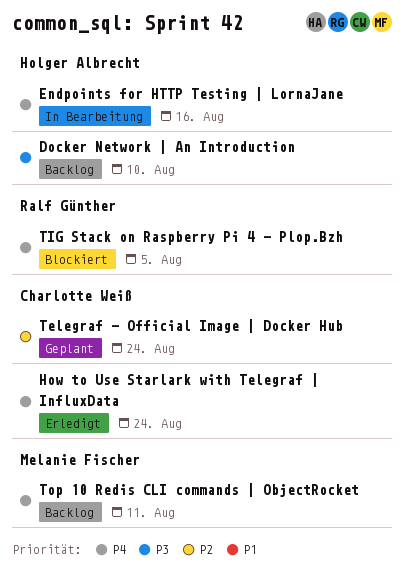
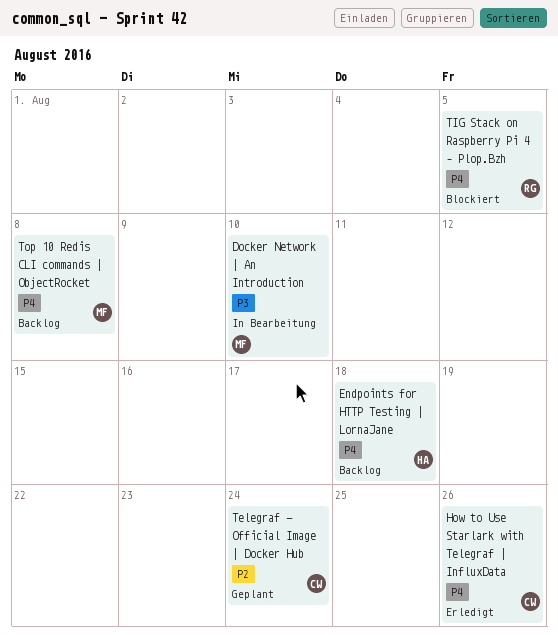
Docker Network | An Introduction, status: Backlog -> In Bearbeitung
Docker Network | An Introduction, owner: Holger Albrecht -> Melanie Fischer
Endpoints for HTTP Testing | LornaJane, status: In Bearbeitung -> Backlog
Endpoints for HTTP Testing | LornaJane, due: Aug 16 -> Aug 18
How to Use Starlark with Telegraf | InfluxData, due: Aug 24 -> Aug 26
Top 10 Redis CLI commands | ObjectRocket, due: Aug 11 -> Aug 8

